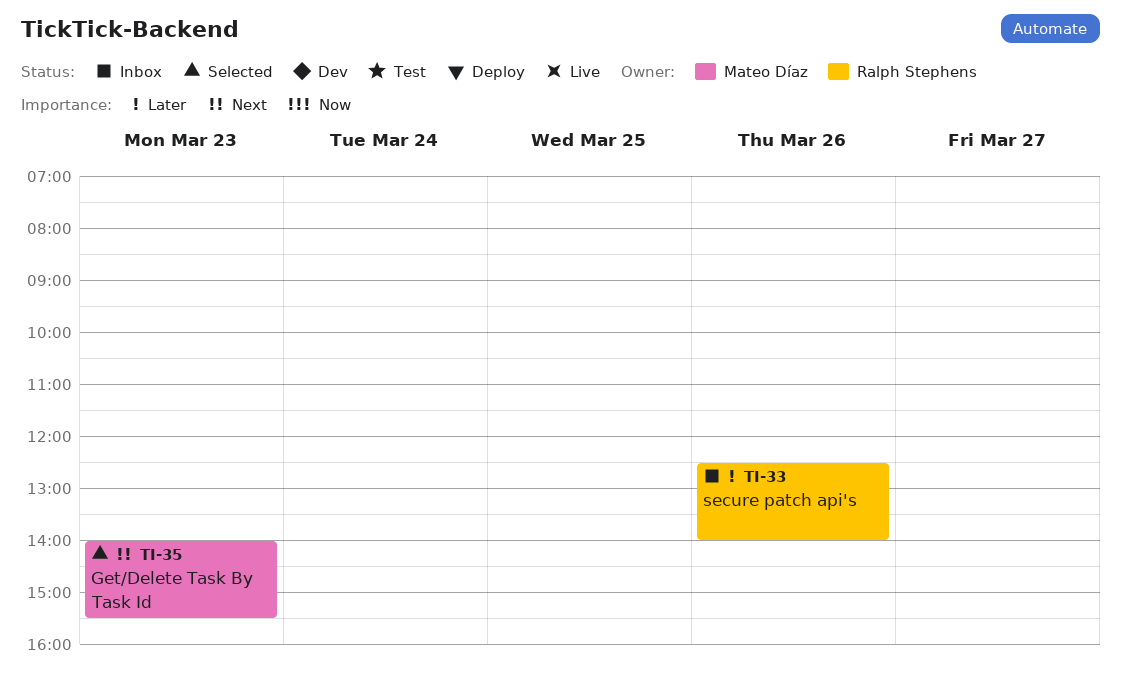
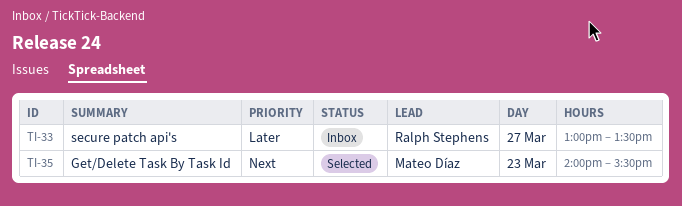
TI-33, day: Mar 26 -> Mar 27
TI-33, begins: 12:30 -> 13:00
TI-33, ends: 14:00 -> 13:30

